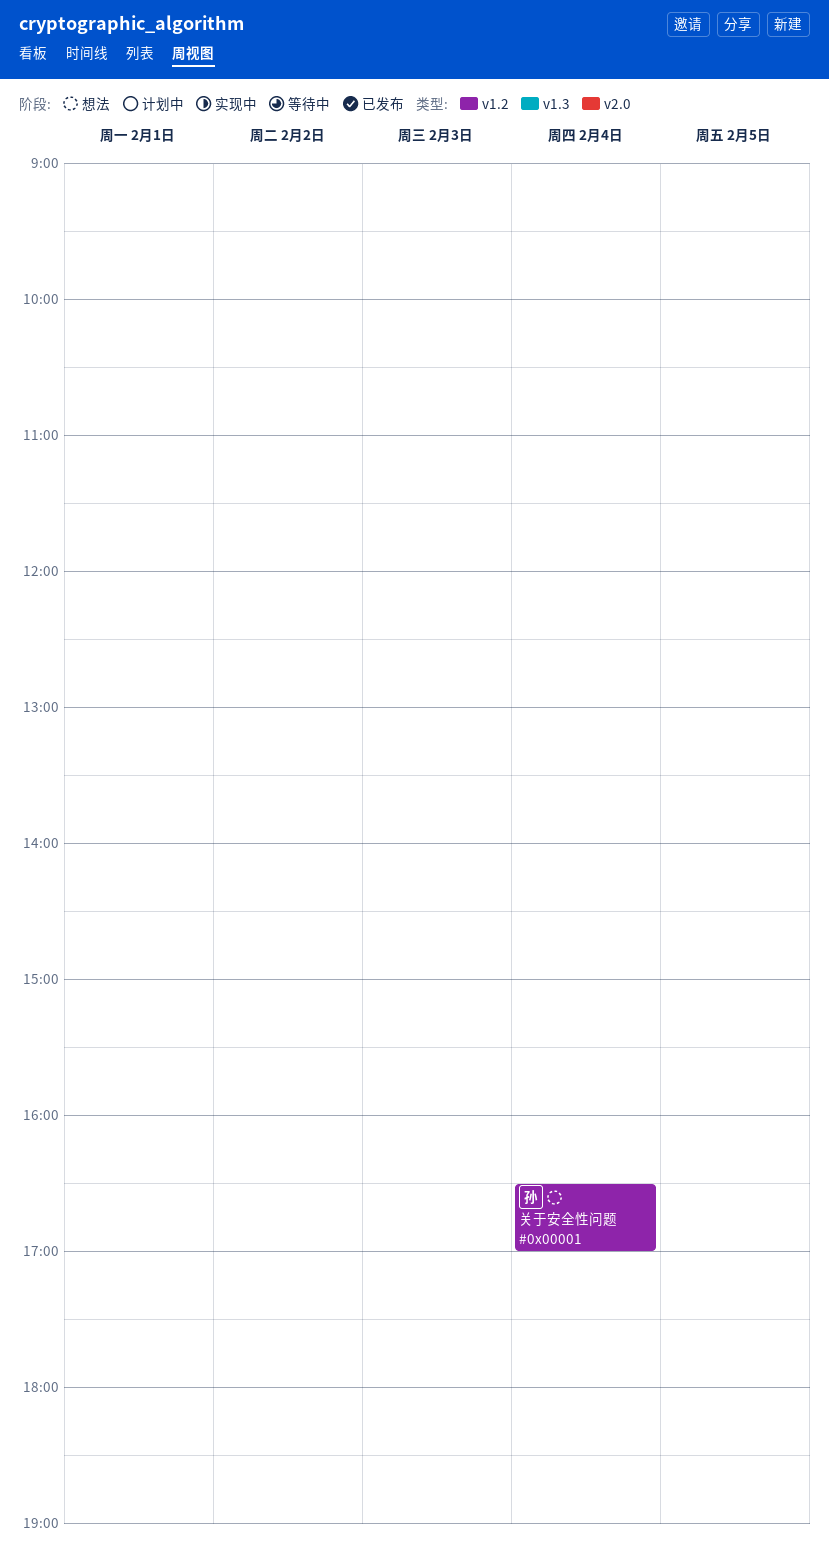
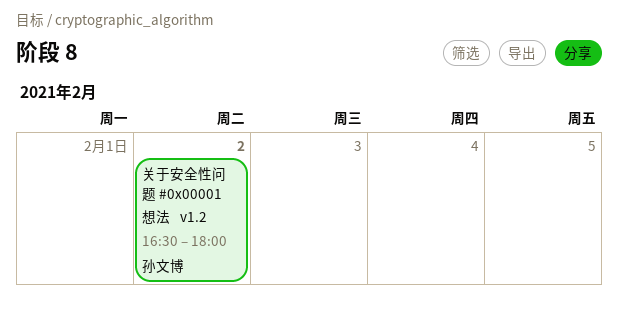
关于安全性问题 #0x00001, day: Feb 4 -> Feb 2
关于安全性问题 #0x00001, ends: 17:00 -> 18:00

